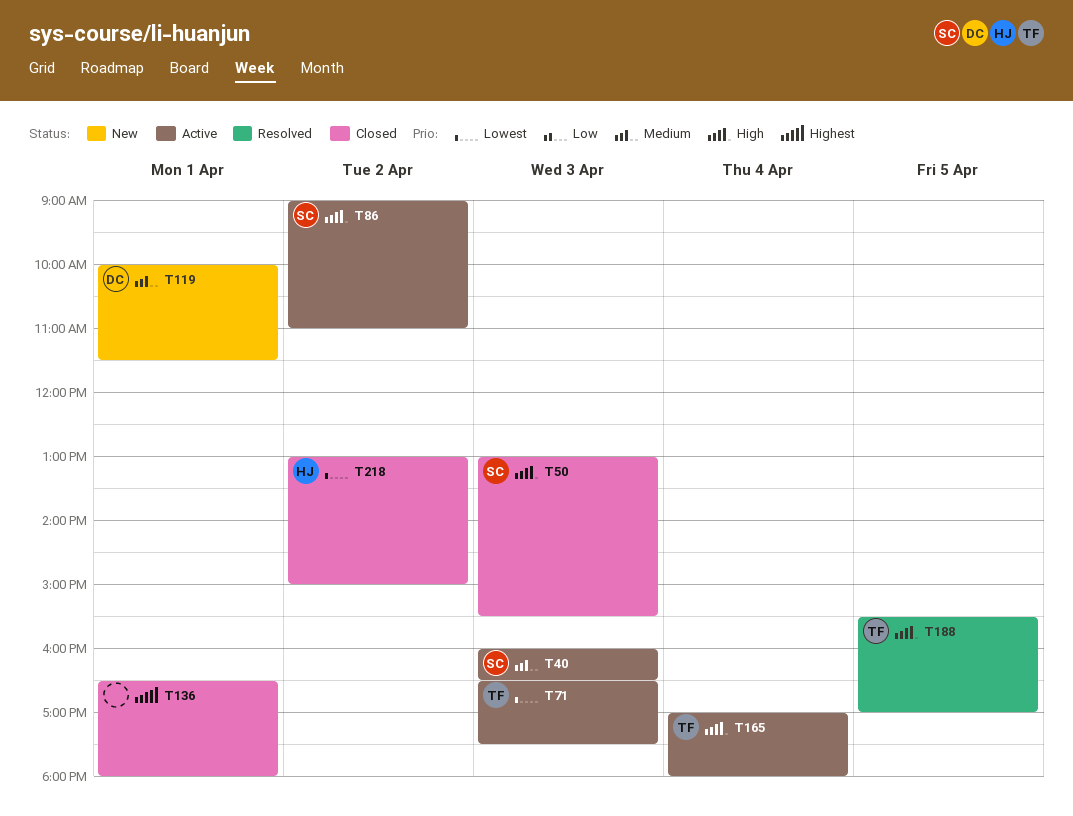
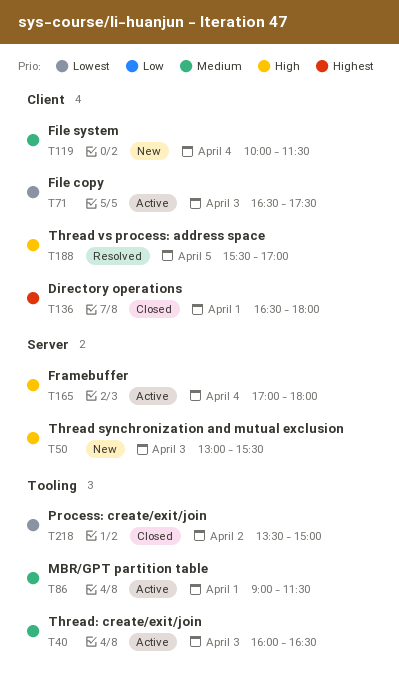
T50, status: Closed -> New
T86, priority: High -> Medium
T86, day: Apr 2 -> Apr 1
T86, ends: 11:00 -> 11:30
T119, day: Apr 1 -> Apr 4
T218, begins: 13:00 -> 13:30

